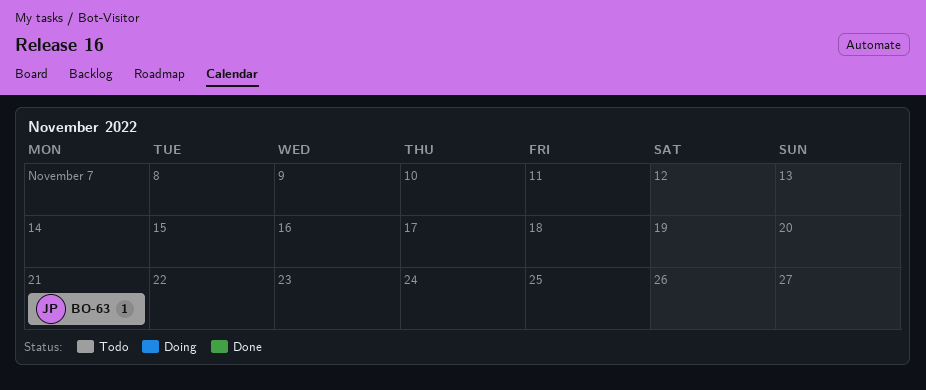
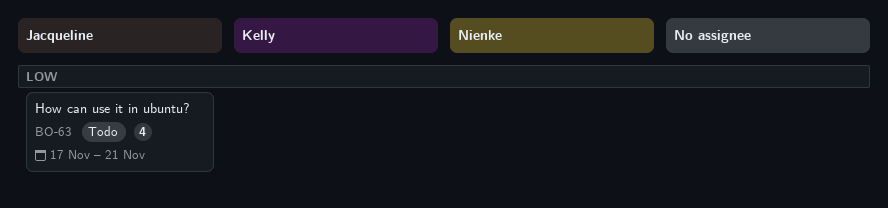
BO-63, estimate: 1 -> 4
BO-63, start: Nov 21 -> Nov 17

